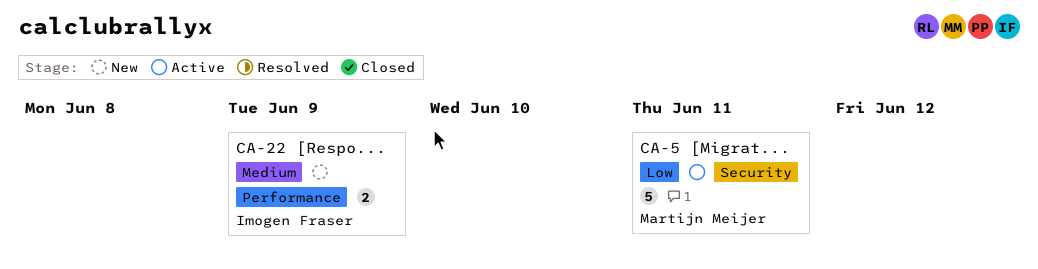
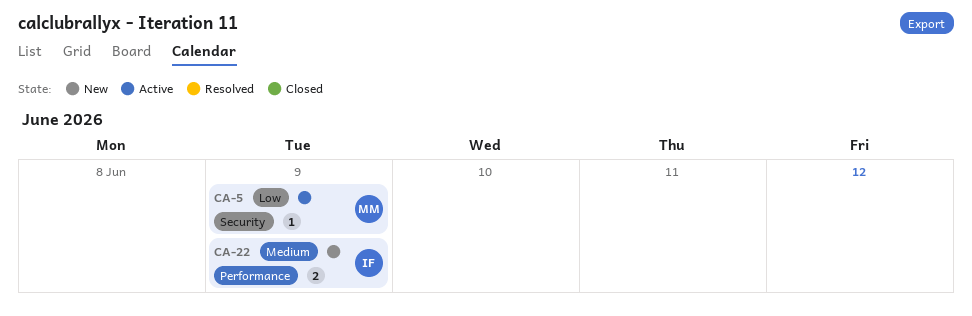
CA-5, estimate: 5 -> 1
CA-5, due: Jun 11 -> Jun 9

